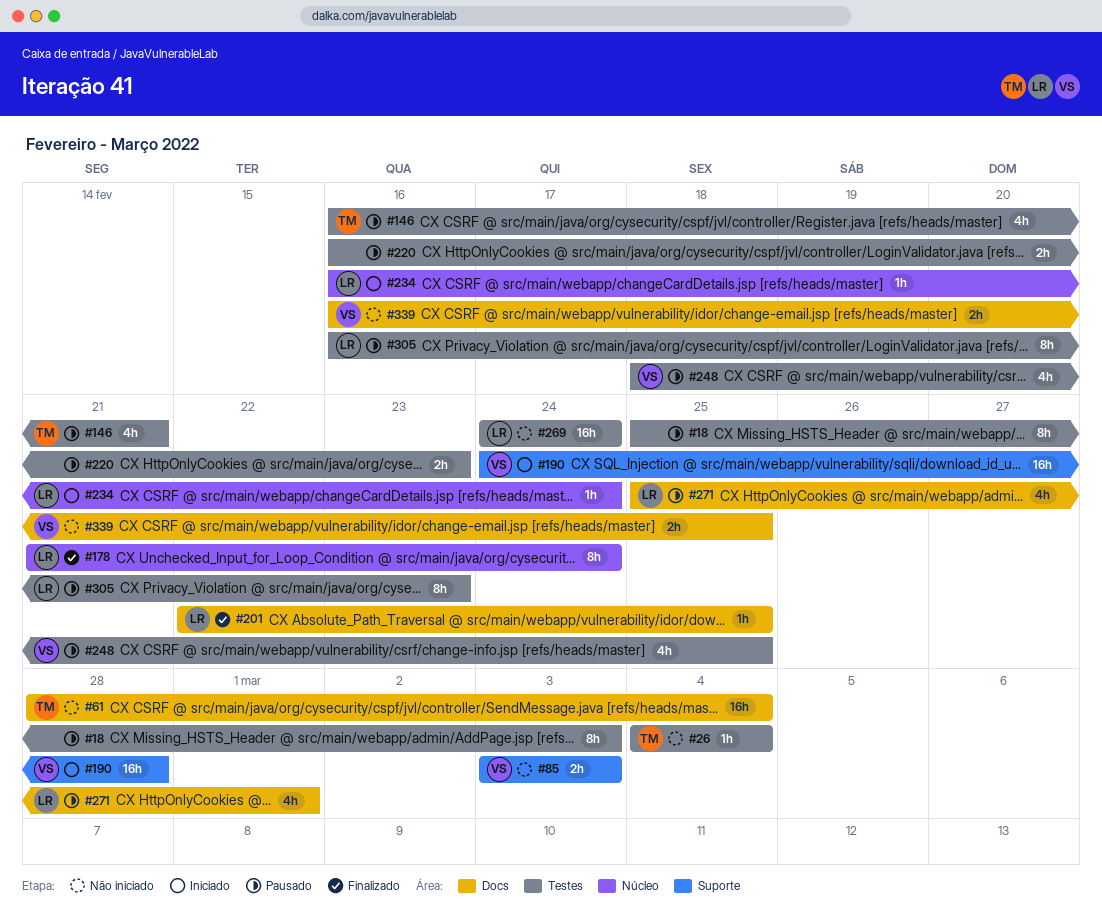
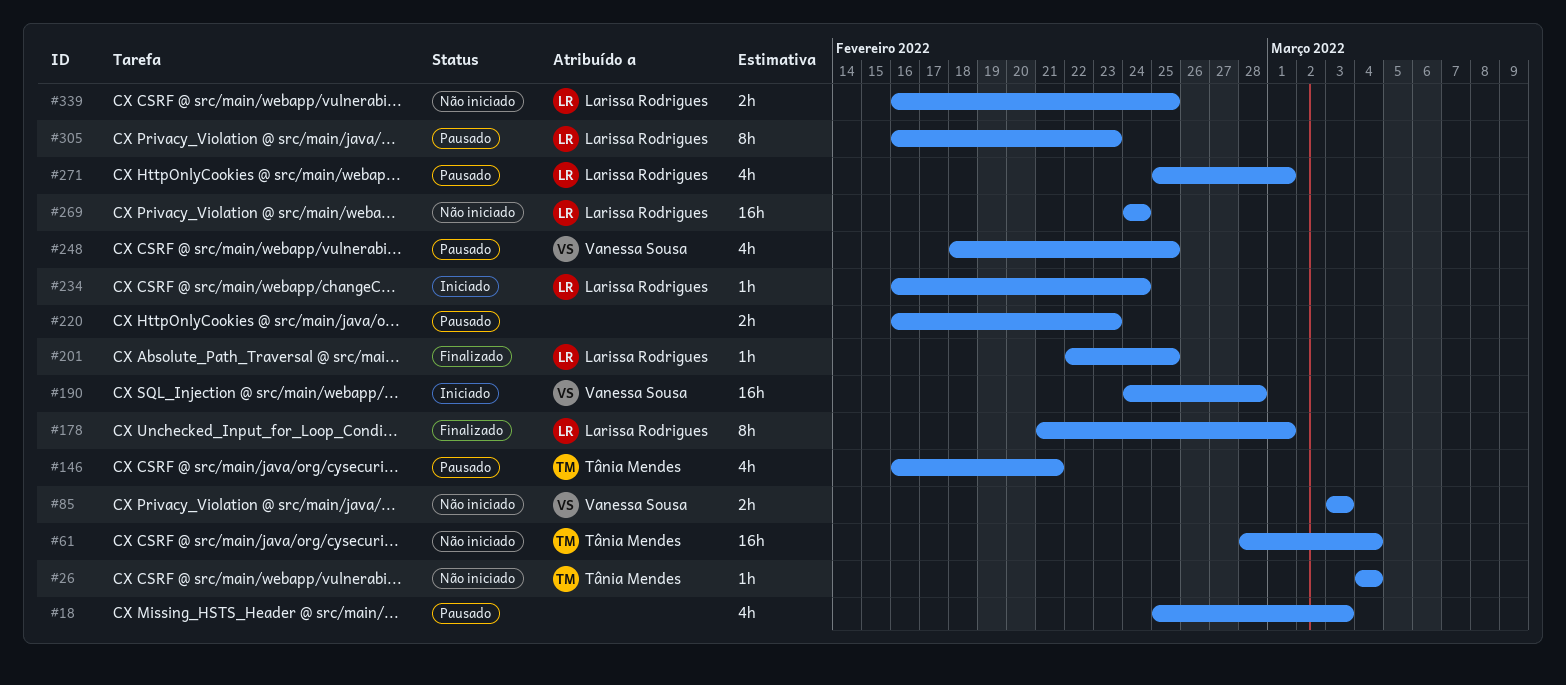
#18, estimate: 8h -> 4h
#178, due: Feb 24 -> Mar 1
#339, owner: Vanessa Sousa -> Larissa Rodrigues

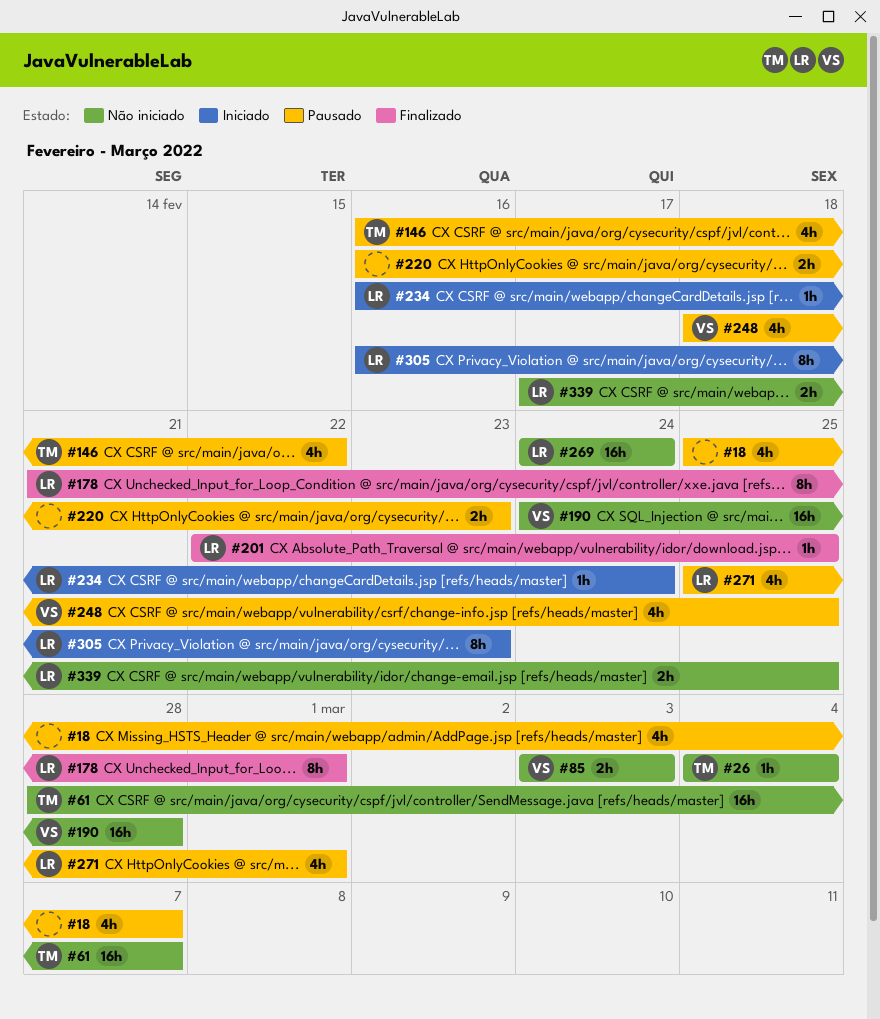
#18, due: Mar 3 -> Mar 7
#61, due: Mar 4 -> Mar 7
#146, due: Feb 21 -> Feb 22
#190, status: Iniciado -> Não iniciado
#305, status: Pausado -> Iniciado
#339, start: Feb 16 -> Feb 17

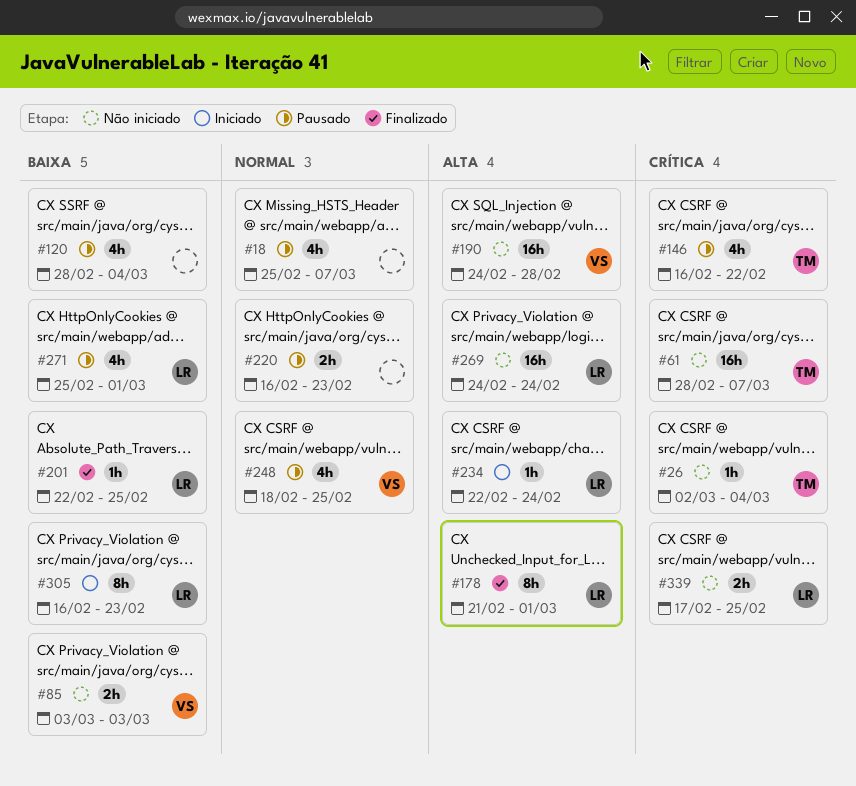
#26, start: Mar 4 -> Mar 2
#120: none -> present
#234, start: Feb 16 -> Feb 22

